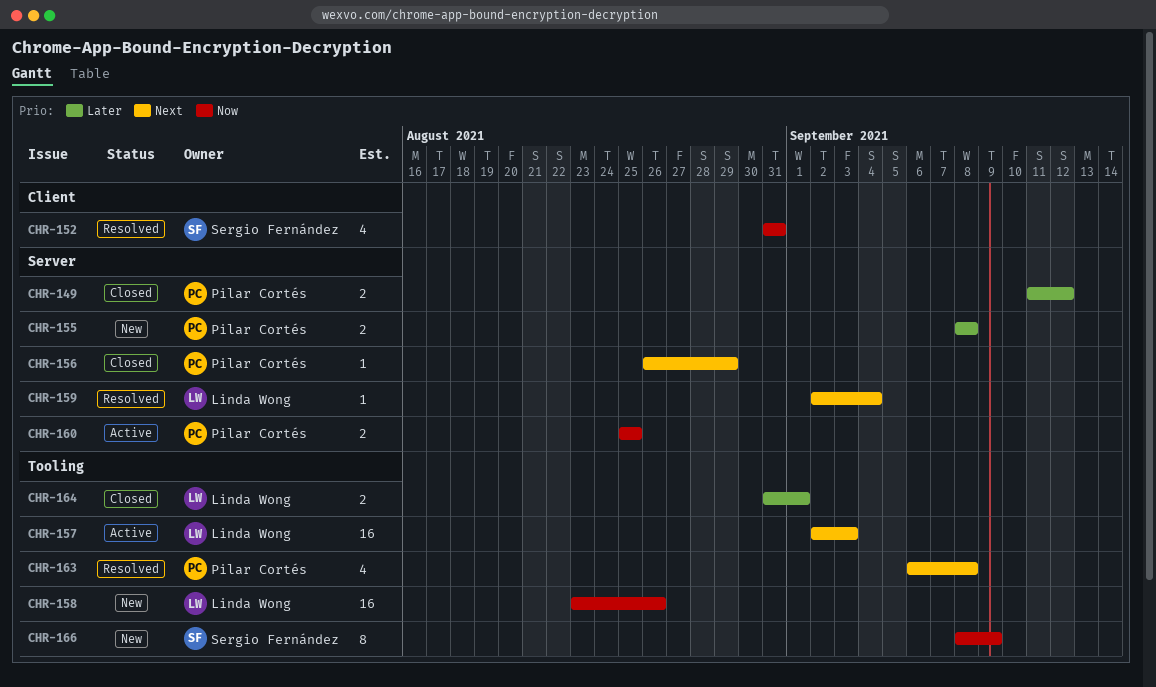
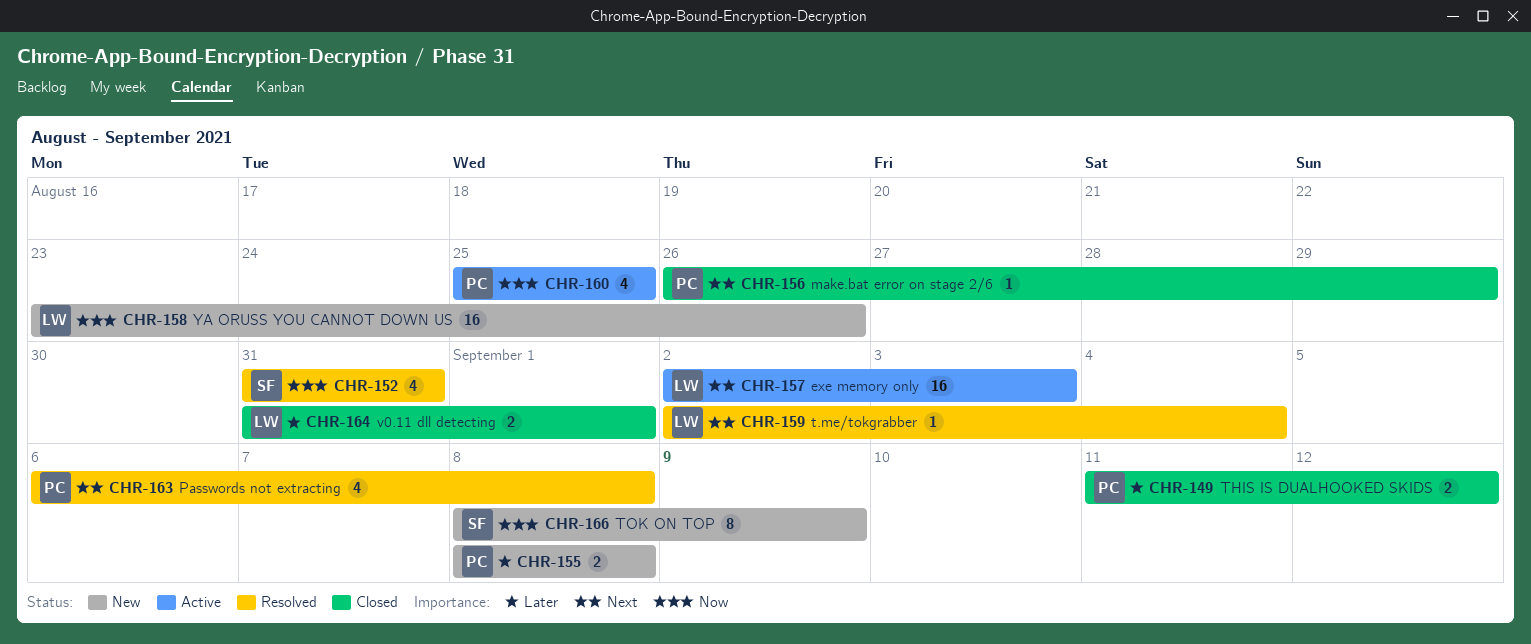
CHR-160, estimate: 2 -> 4

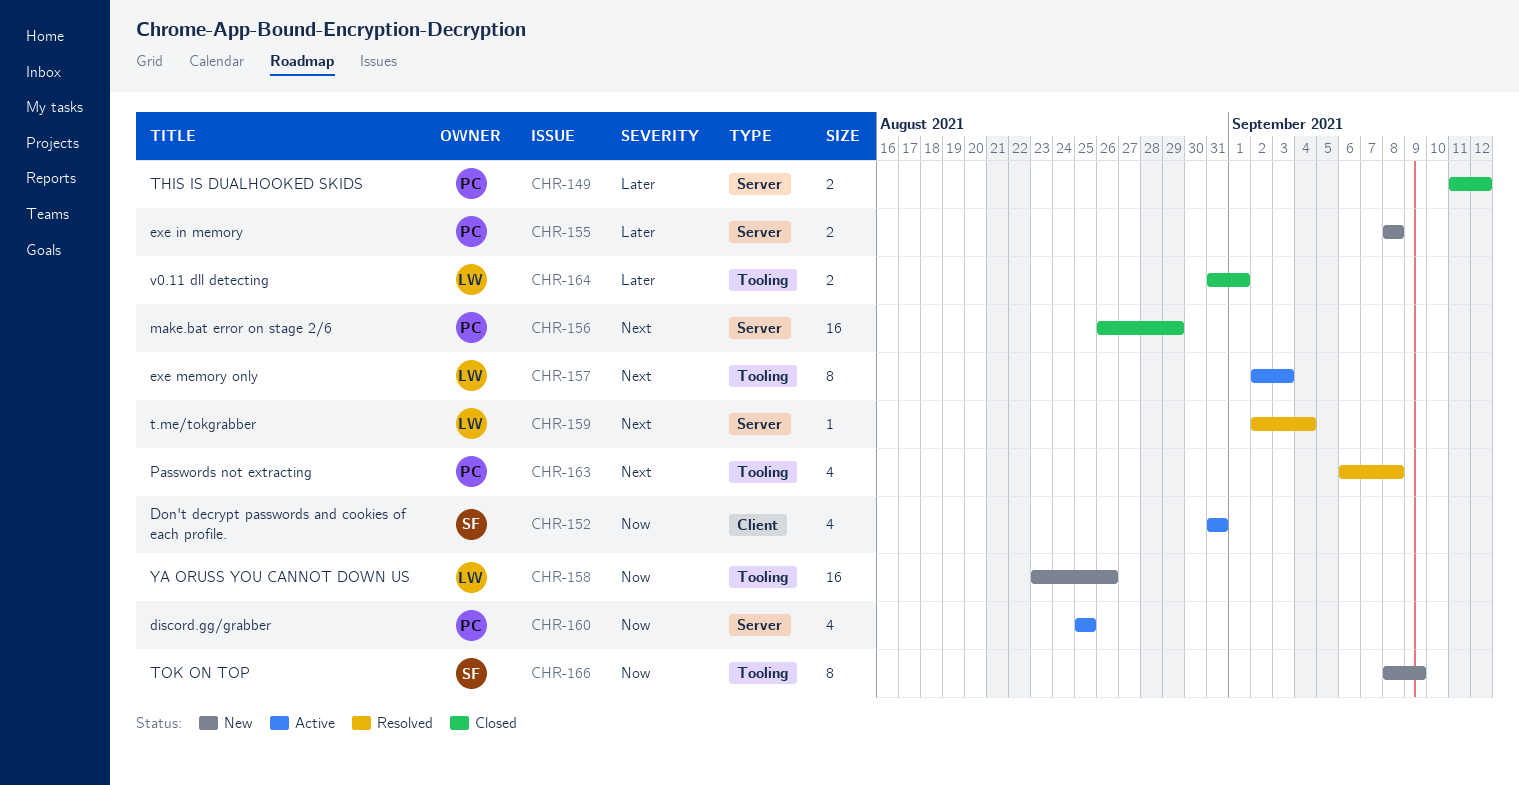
CHR-152, status: Resolved -> Active
CHR-156, estimate: 1 -> 16
CHR-157, estimate: 16 -> 8

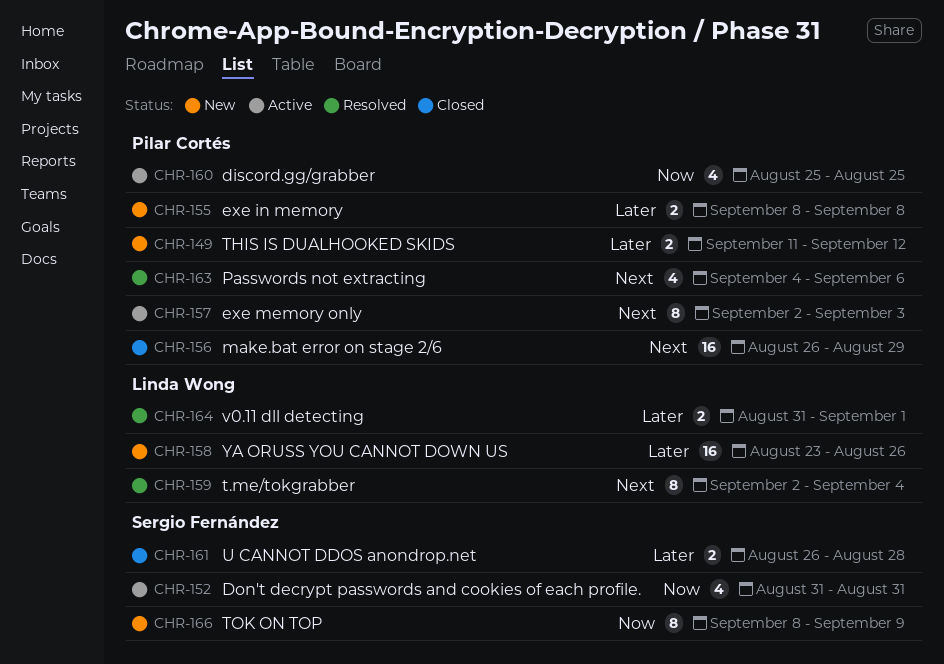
CHR-149, status: Closed -> New
CHR-157, owner: Linda Wong -> Pilar Cortés
CHR-158, priority: Now -> Later
CHR-159, estimate: 1 -> 8
CHR-161: none -> present
CHR-163, start: Sep 6 -> Sep 4
CHR-163, due: Sep 8 -> Sep 6
CHR-164, status: Closed -> Resolved

